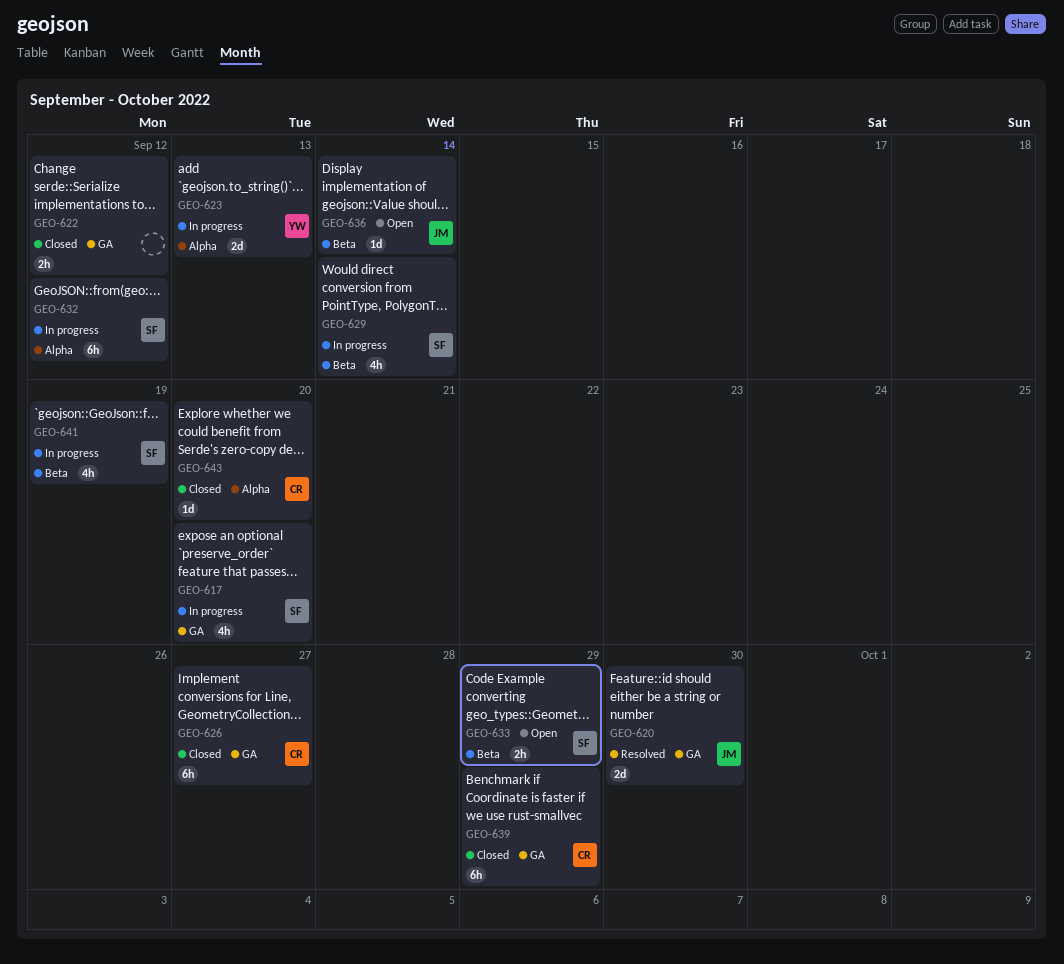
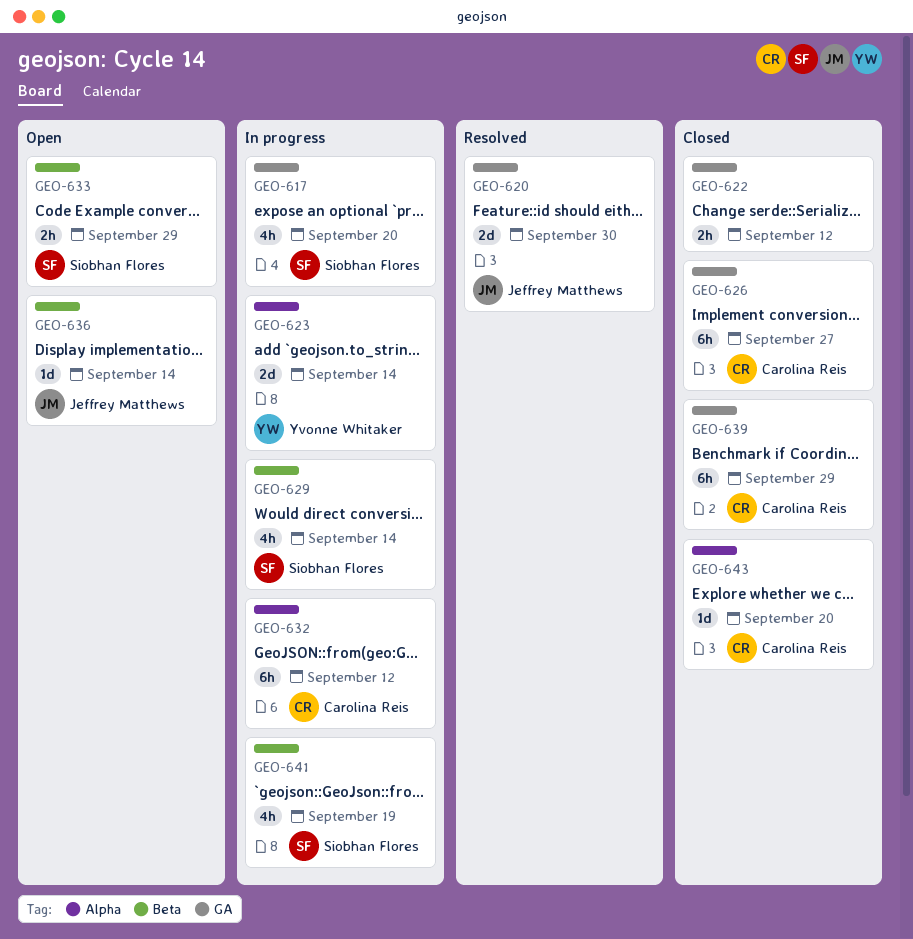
GEO-623, due: Sep 13 -> Sep 14
GEO-632, owner: Siobhan Flores -> Carolina Reis

